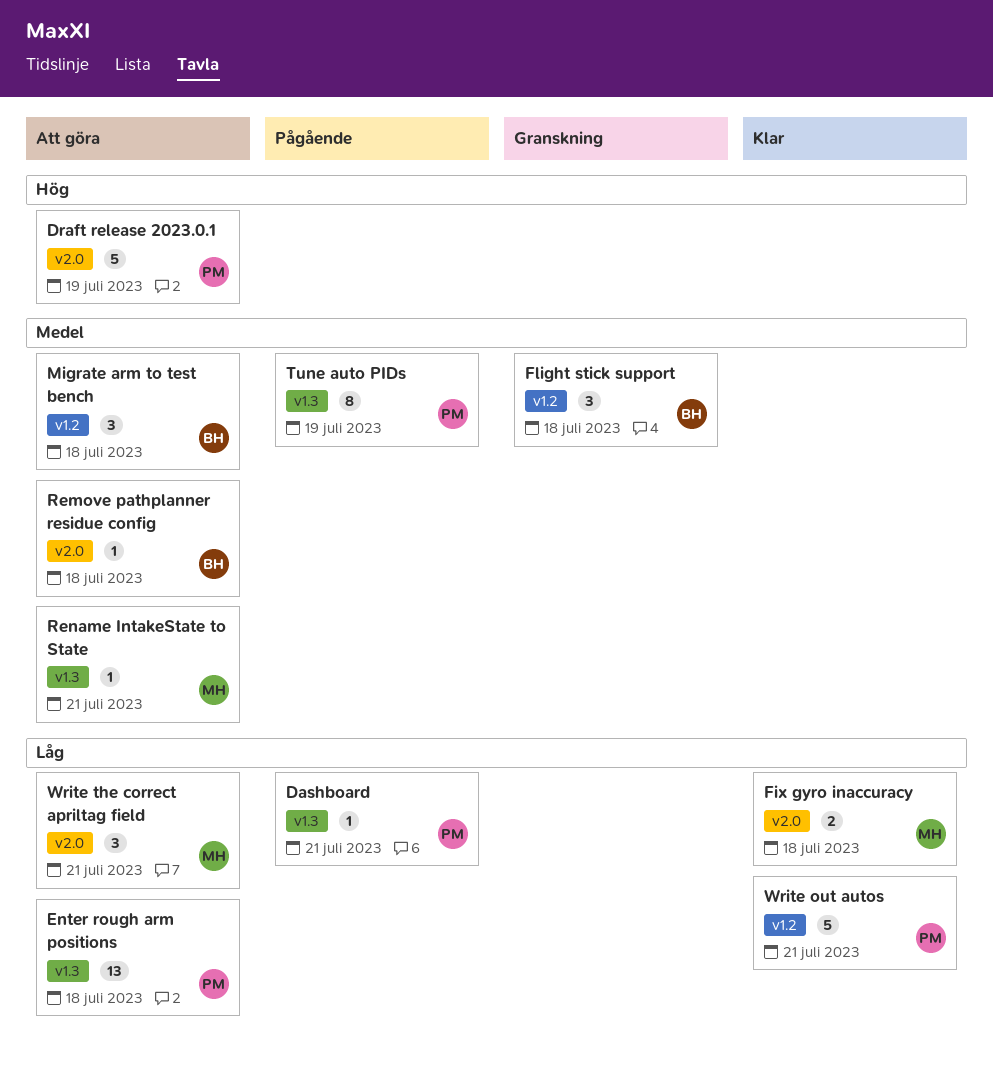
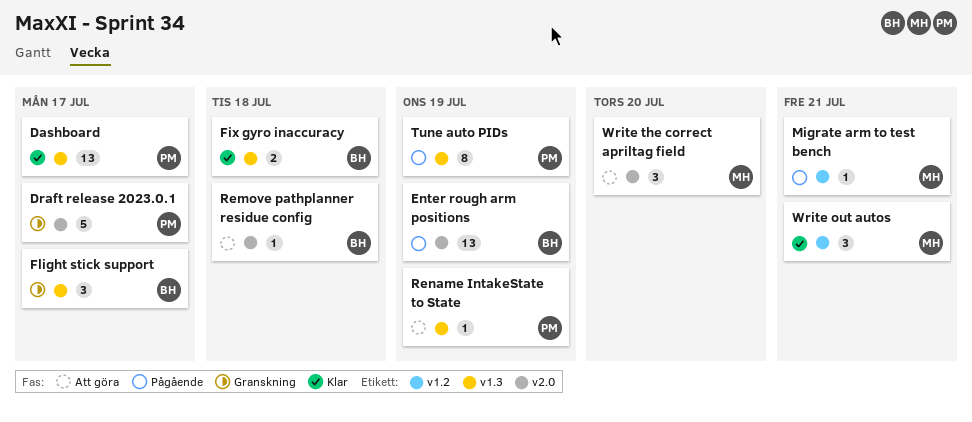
Dashboard, status: Pågående -> Klar
Dashboard, estimate: 1 -> 13
Dashboard, due: Jul 21 -> Jul 17
Draft release 2023.0.1, status: Att göra -> Granskning
Draft release 2023.0.1, due: Jul 19 -> Jul 17
Enter rough arm positions, status: Att göra -> Pågående
Enter rough arm positions, owner: PM -> BH
Enter rough arm positions, label: v1.3 -> v2.0
Enter rough arm positions, due: Jul 18 -> Jul 19
Fix gyro inaccuracy, owner: MH -> BH
Fix gyro inaccuracy, label: v2.0 -> v1.3
Flight stick support, label: v1.2 -> v1.3
Flight stick support, due: Jul 18 -> Jul 17
Migrate arm to test bench, status: Att göra -> Pågående
Migrate arm to test bench, owner: BH -> MH
Migrate arm to test bench, estimate: 3 -> 1
Migrate arm to test bench, due: Jul 18 -> Jul 21
Rename IntakeState to State, owner: MH -> PM
Rename IntakeState to State, due: Jul 21 -> Jul 19
Write out autos, owner: PM -> MH
Write out autos, estimate: 5 -> 3
Write the correct apriltag field, due: Jul 21 -> Jul 20

